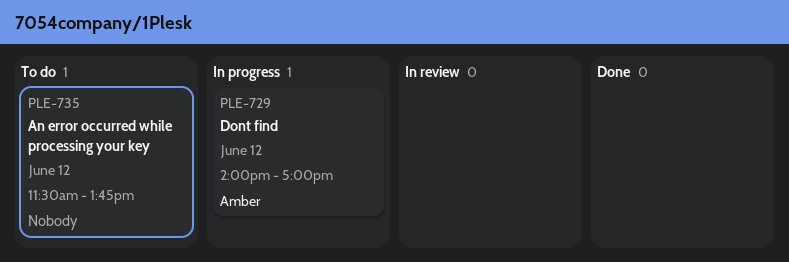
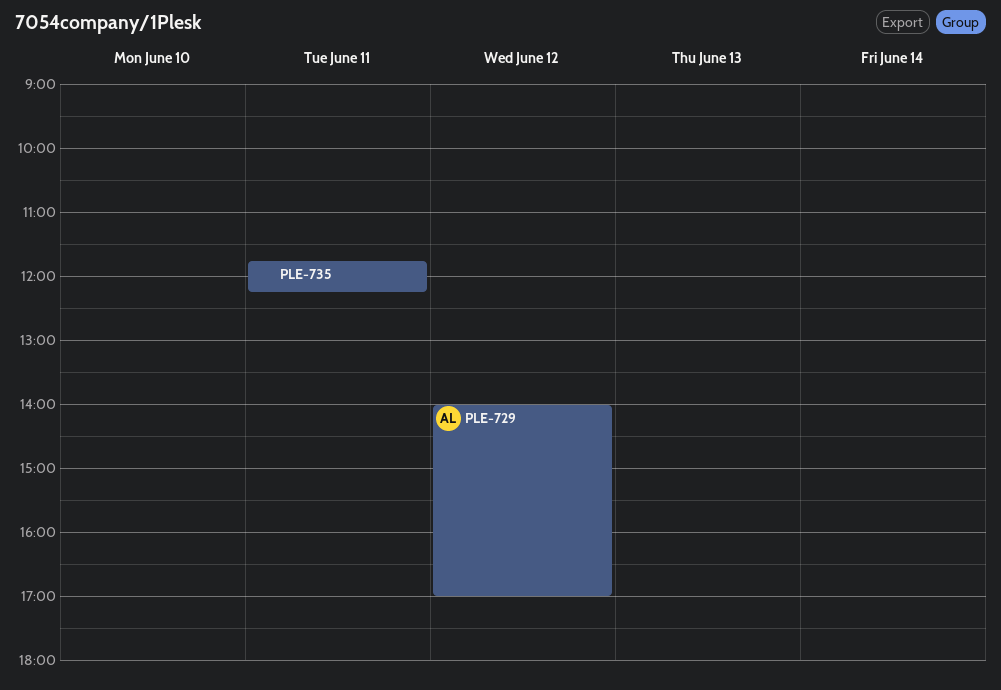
PLE-735, day: Jun 12 -> Jun 11
PLE-735, begins: 11:30 -> 11:45
PLE-735, ends: 13:45 -> 12:15

